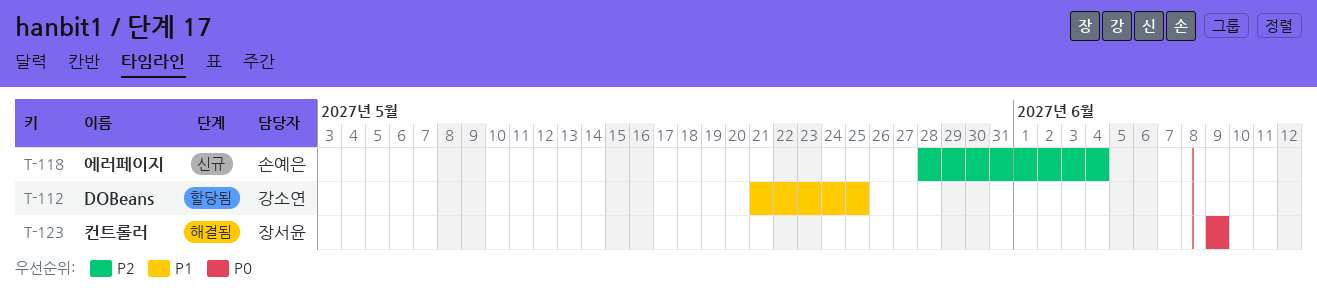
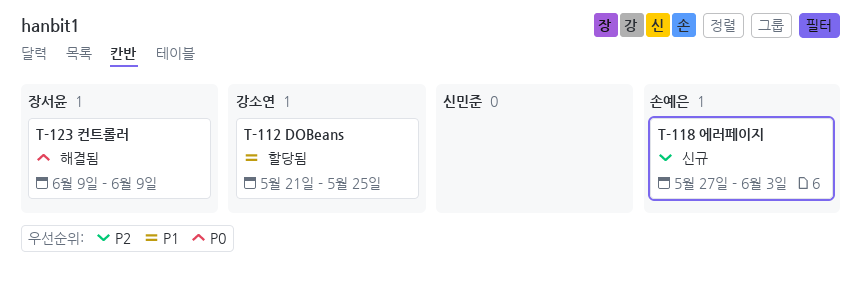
T-118, start: May 28 -> May 27
T-118, due: Jun 4 -> Jun 3

